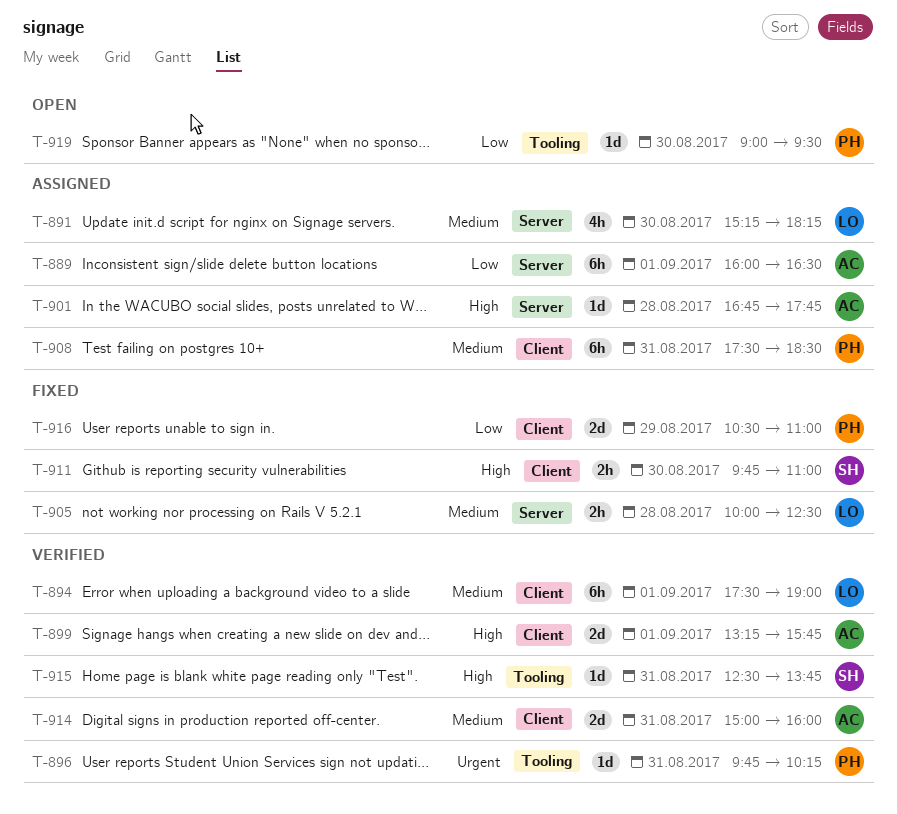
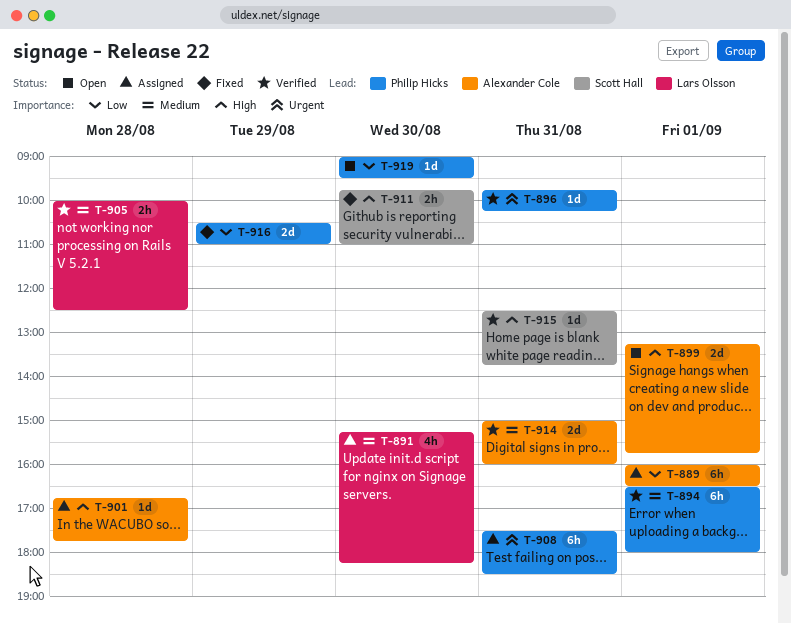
T-894, owner: Lars Olsson -> Philip Hicks
T-894, begins: 17:30 -> 16:30
T-894, ends: 19:00 -> 18:00
T-899, status: Verified -> Open
T-905, status: Fixed -> Verified
T-908, priority: Medium -> Urgent

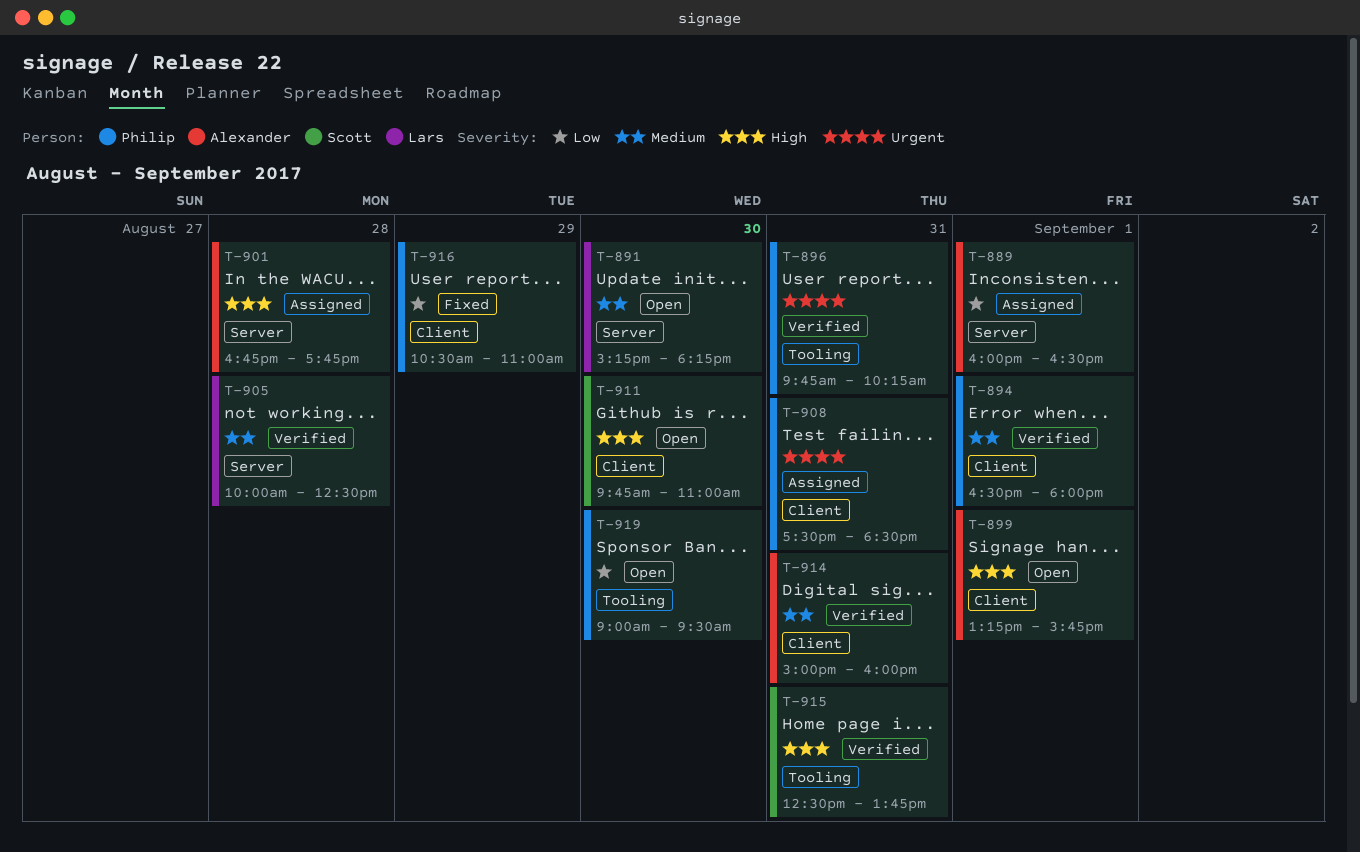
T-891, status: Assigned -> Open
T-911, status: Fixed -> Open

